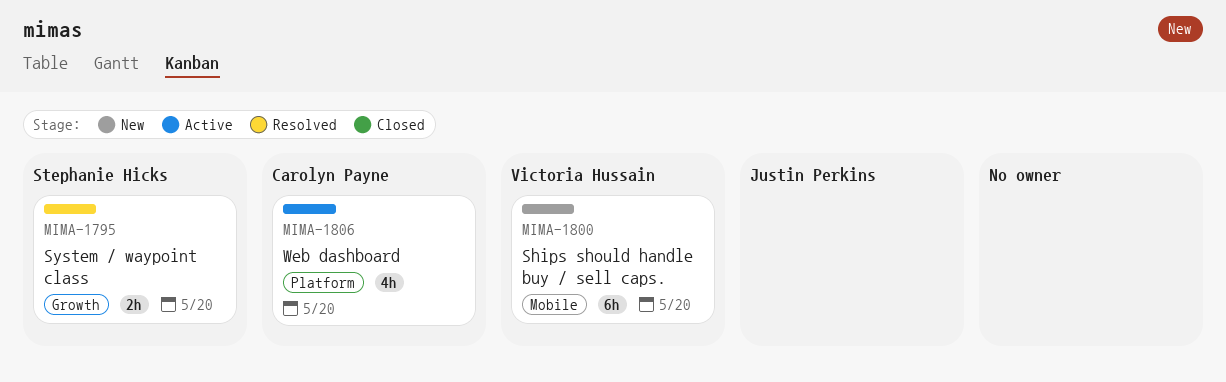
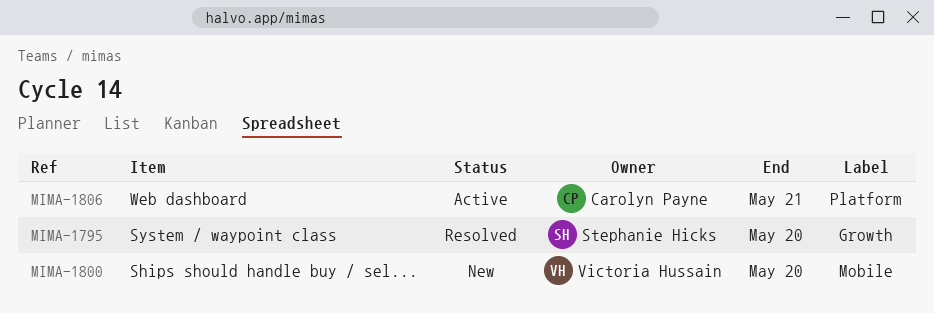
MIMA-1806, due: May 20 -> May 21

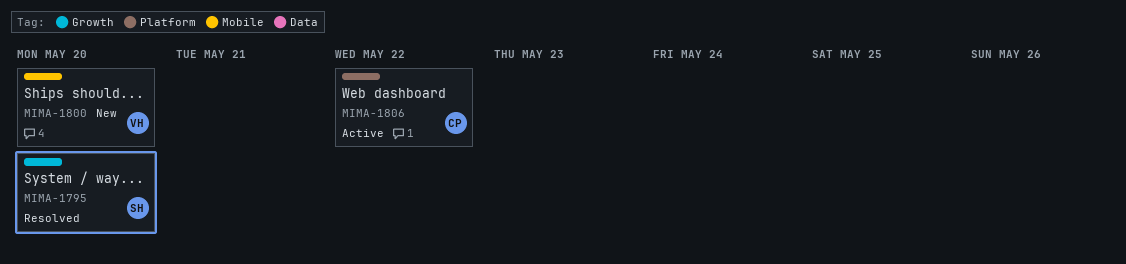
MIMA-1806, due: May 21 -> May 22

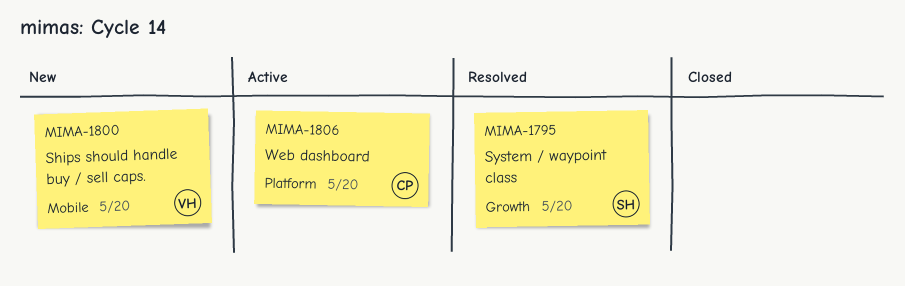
MIMA-1806, due: May 22 -> May 20

